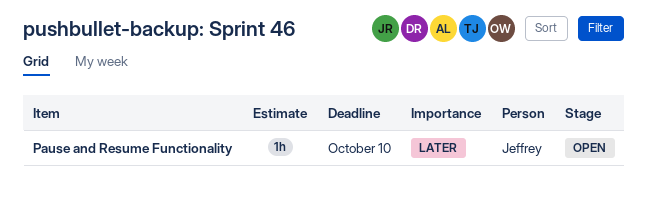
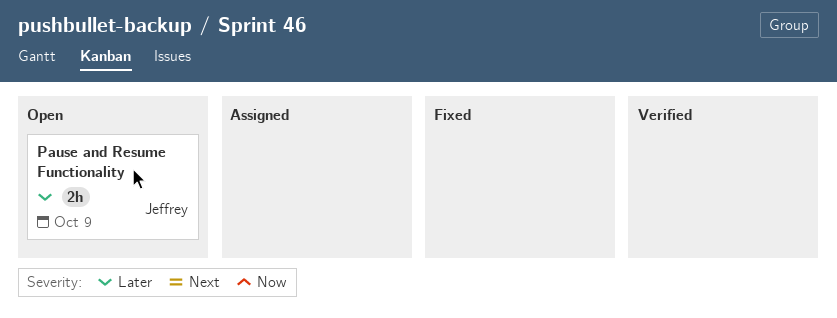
Pause and Resume Functionality, estimate: 1h -> 2h
Pause and Resume Functionality, due: Oct 10 -> Oct 9

